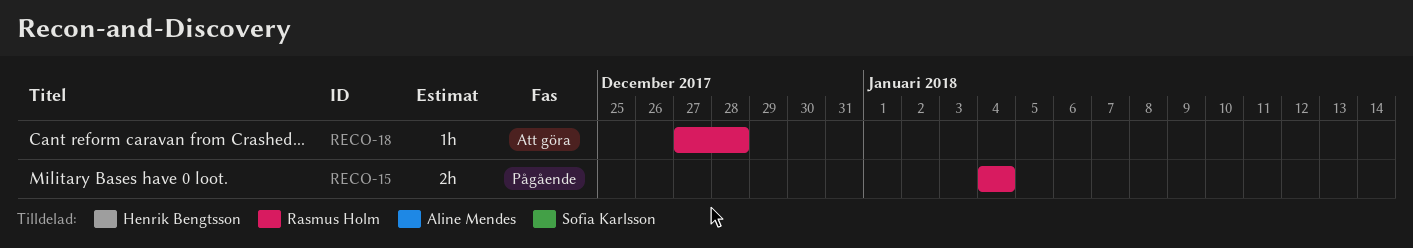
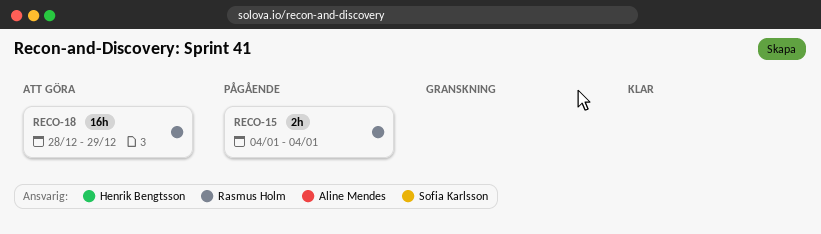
RECO-18, estimate: 1h -> 16h
RECO-18, start: Dec 27 -> Dec 28
RECO-18, due: Dec 28 -> Dec 29

